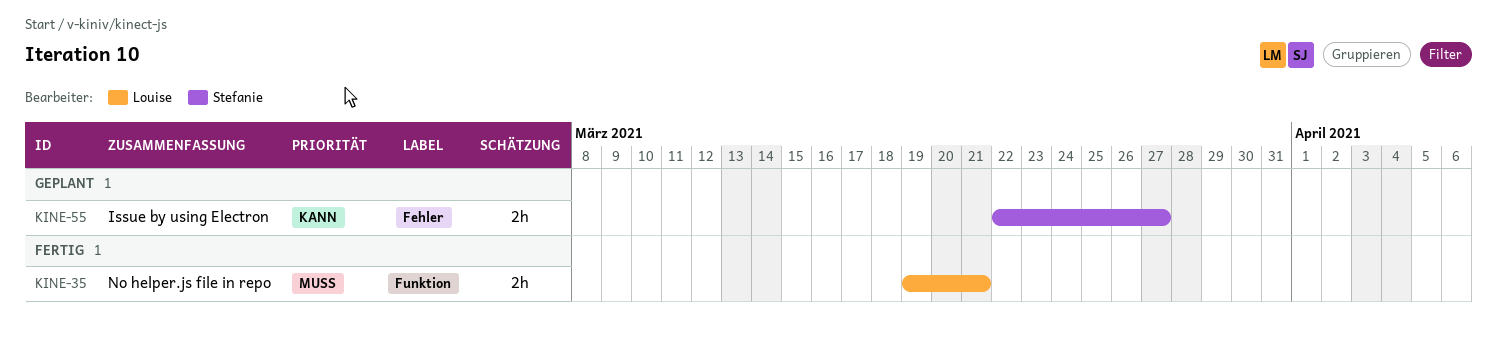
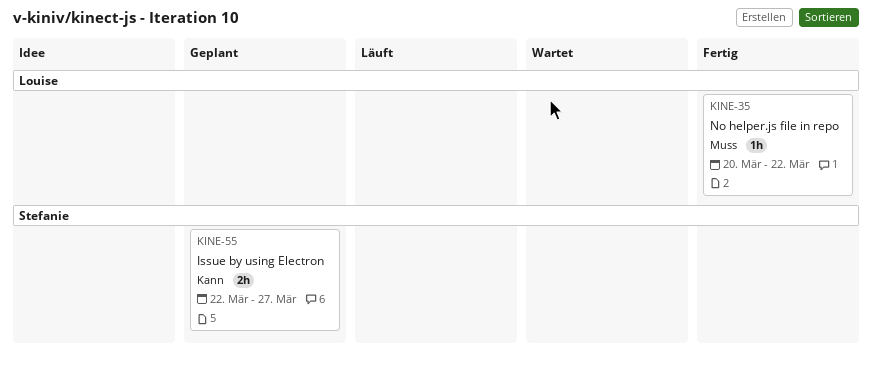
KINE-35, estimate: 2h -> 1h
KINE-35, start: Mar 19 -> Mar 20
KINE-35, due: Mar 21 -> Mar 22

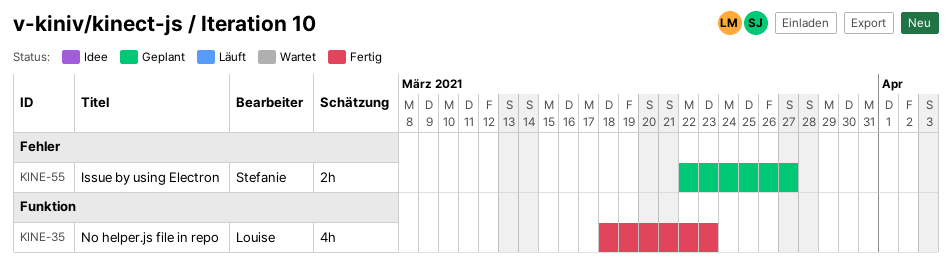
KINE-35, estimate: 1h -> 4h
KINE-35, start: Mar 20 -> Mar 18
KINE-35, due: Mar 22 -> Mar 23

